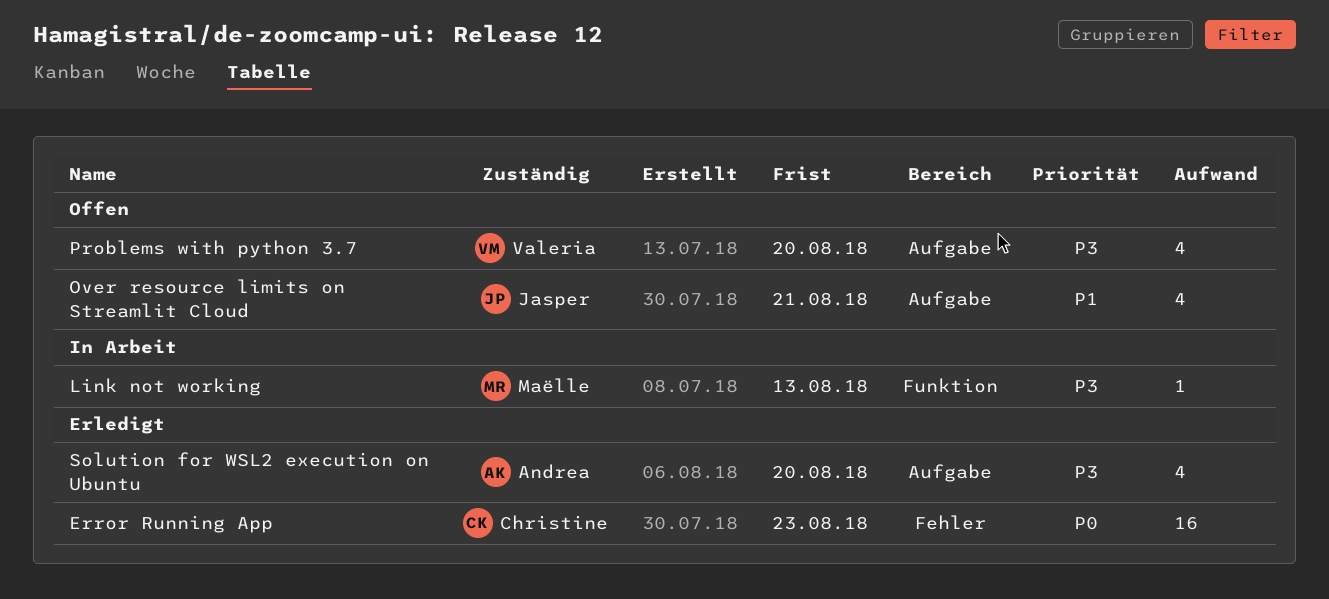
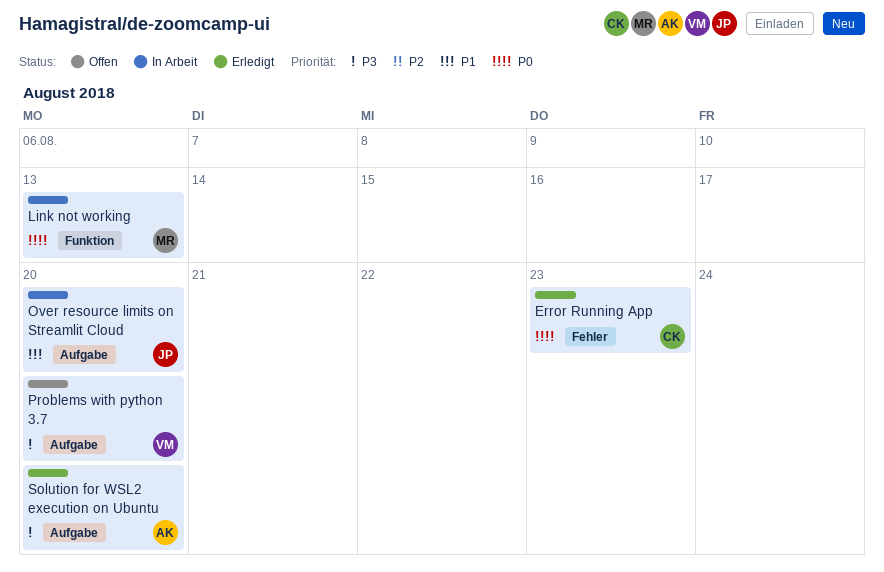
Link not working, priority: P3 -> P0
Over resource limits on Streamlit Cloud, status: Offen -> In Arbeit
Over resource limits on Streamlit Cloud, due: Aug 21 -> Aug 20

